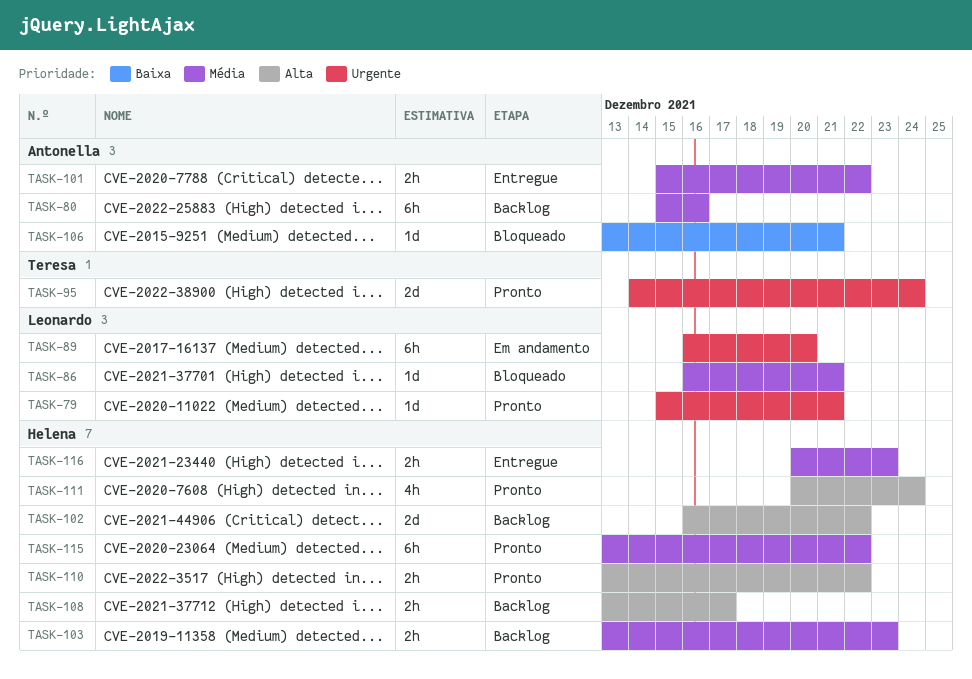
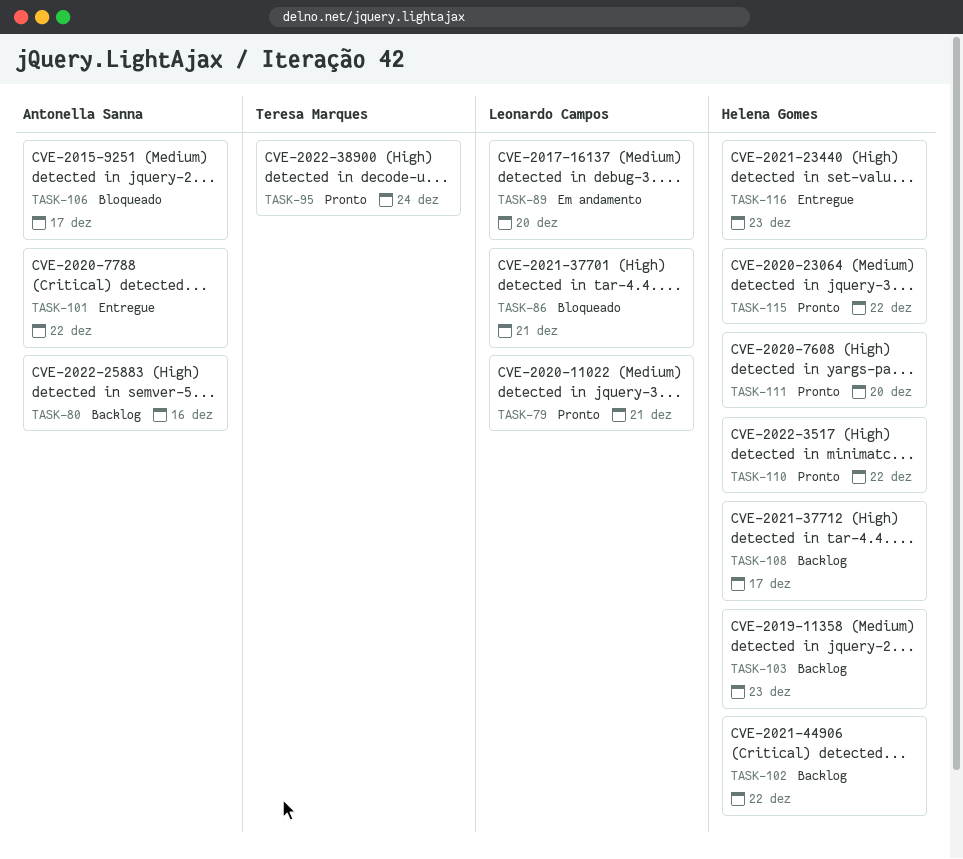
TASK-106, due: Dec 21 -> Dec 17
TASK-111, due: Dec 24 -> Dec 20

